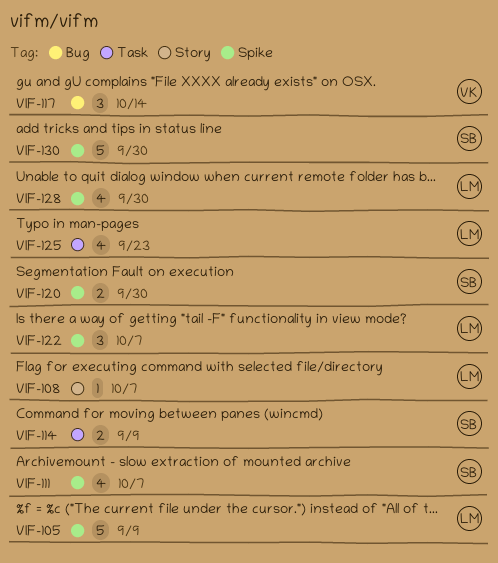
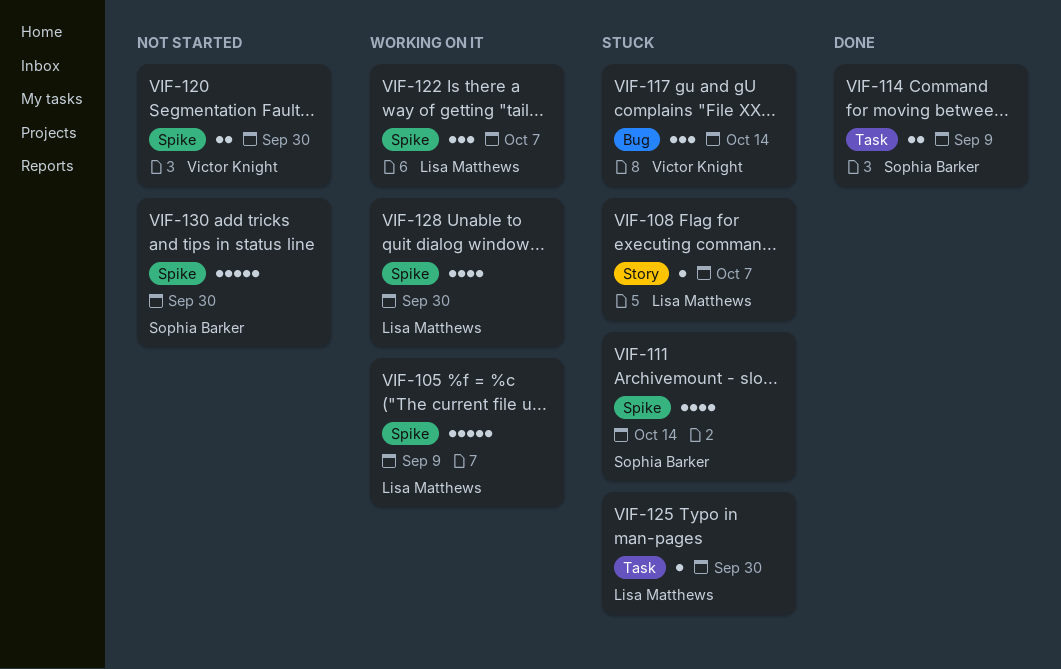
VIF-111, due: Oct 7 -> Oct 14
VIF-120, owner: Sophia Barker -> Victor Knight
VIF-125, estimate: 4 -> 1
VIF-125, due: Sep 23 -> Sep 30

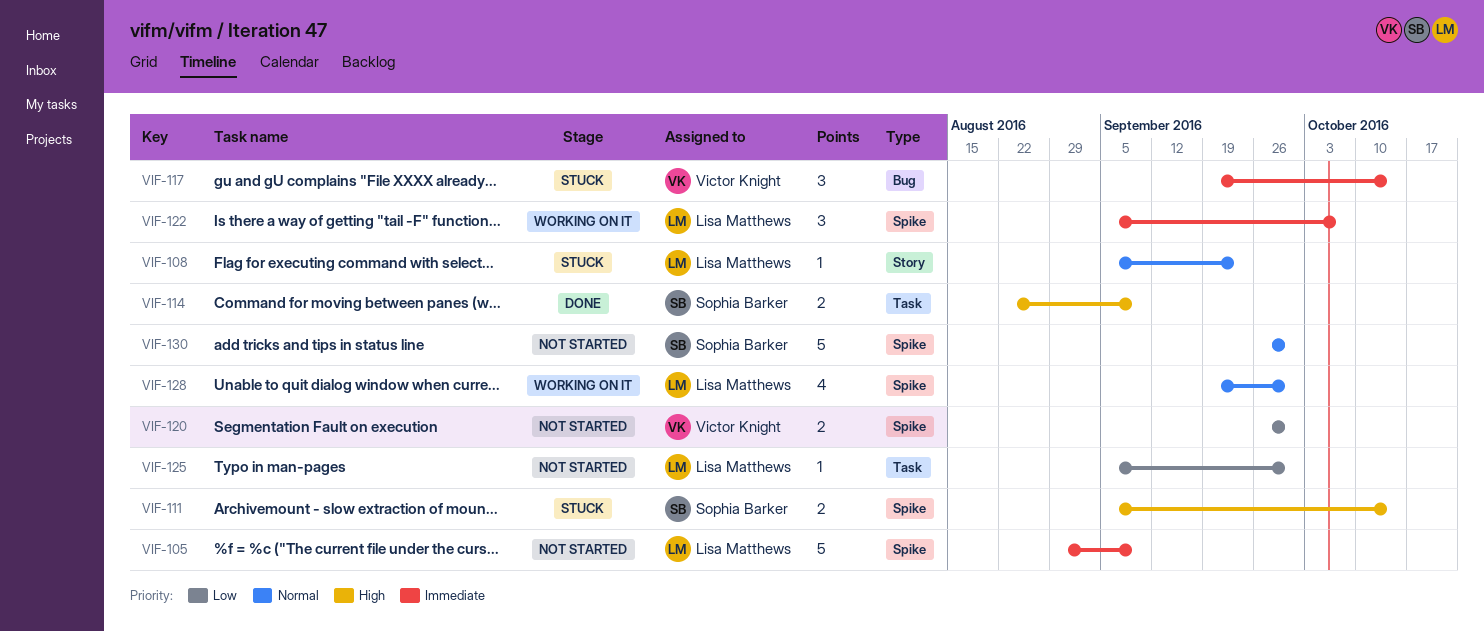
VIF-105, status: Working on it -> Not started
VIF-108, due: Oct 7 -> Sep 23
VIF-111, estimate: 4 -> 2
VIF-125, status: Stuck -> Not started

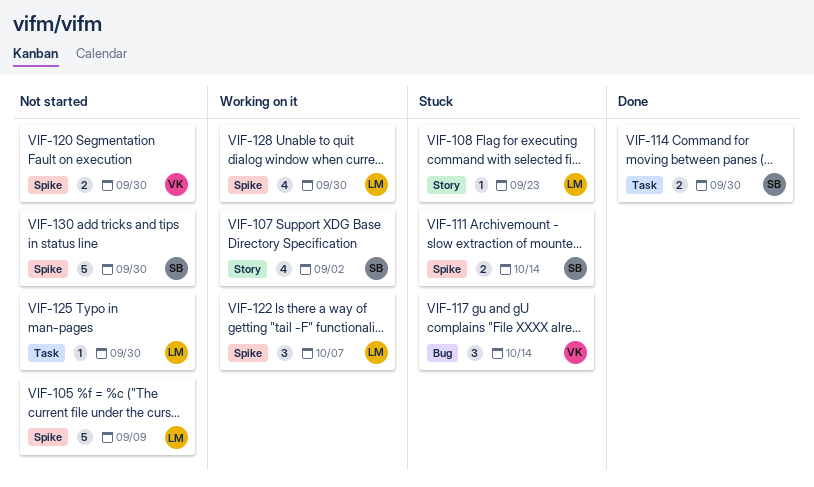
VIF-107: none -> present
VIF-114, due: Sep 9 -> Sep 30

